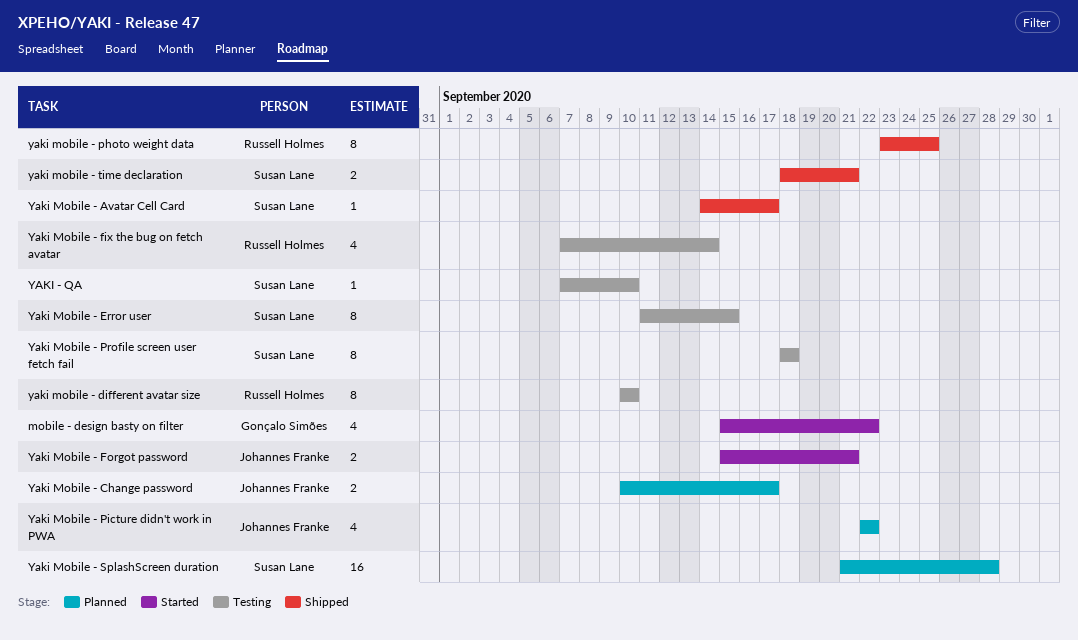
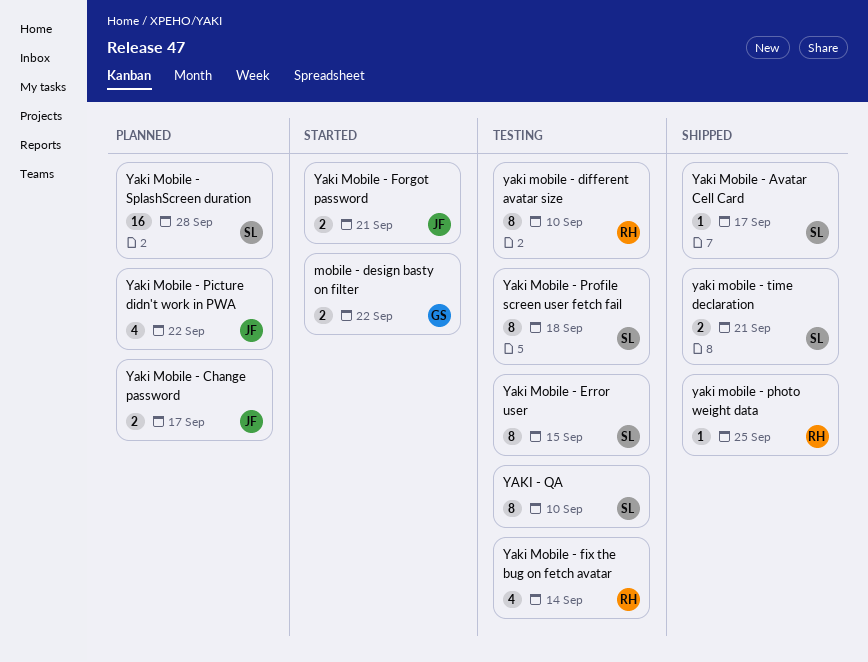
mobile - design basty on filter, estimate: 4 -> 2
YAKI - QA, estimate: 1 -> 8
yaki mobile - photo weight data, estimate: 8 -> 1

